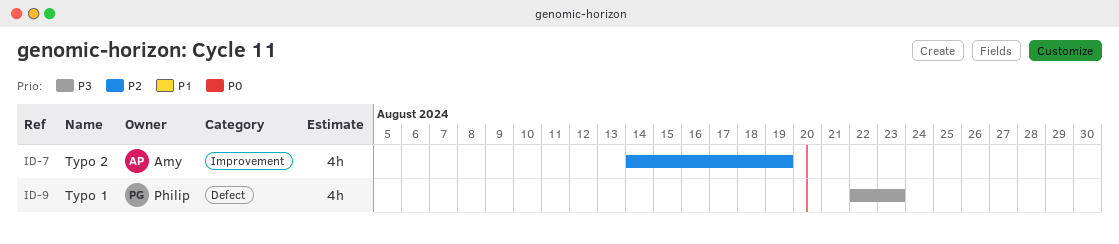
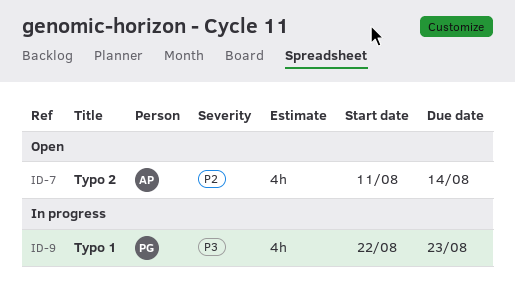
ID-7, start: Aug 14 -> Aug 11
ID-7, due: Aug 19 -> Aug 14

